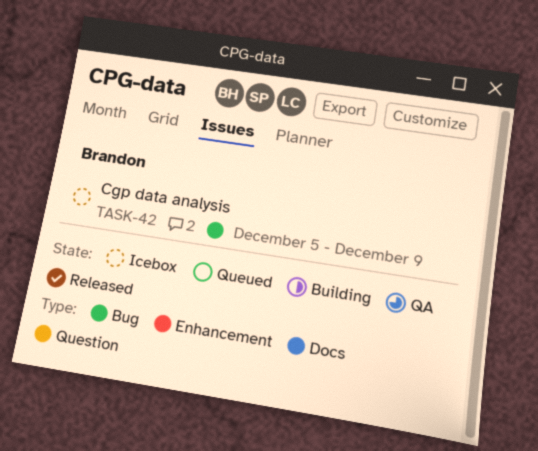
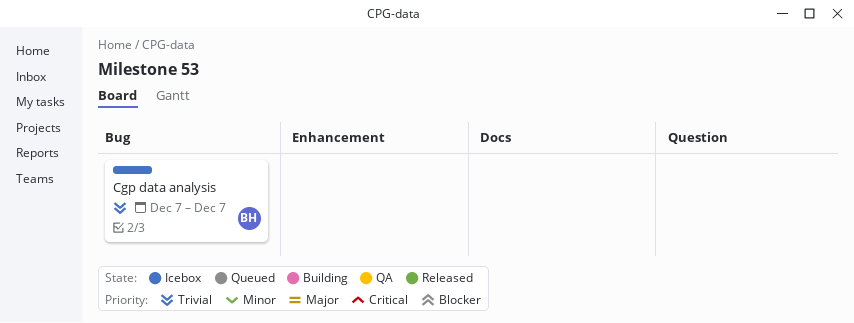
Cgp data analysis, start: Dec 5 -> Dec 7
Cgp data analysis, due: Dec 9 -> Dec 7

